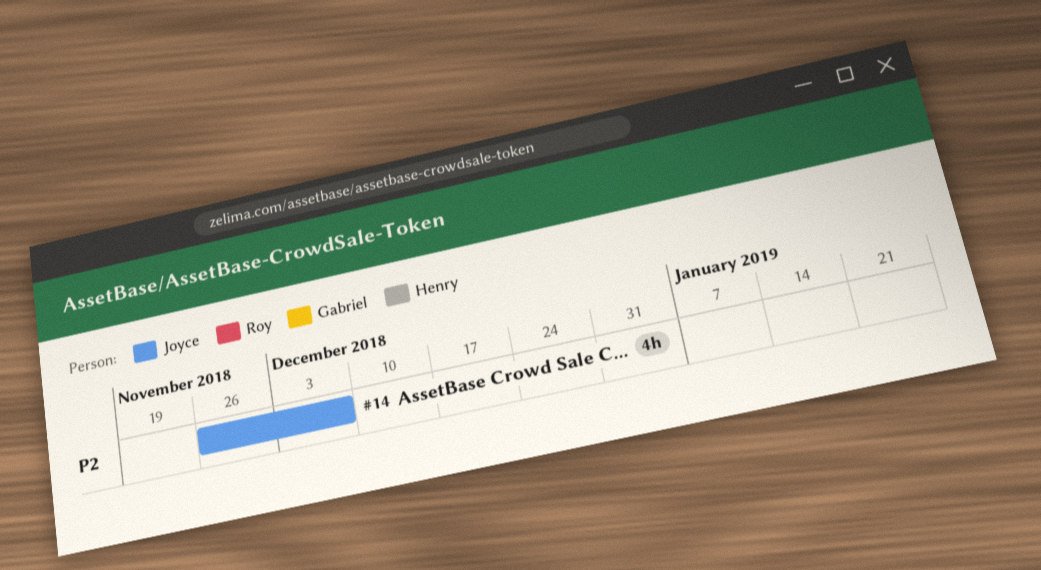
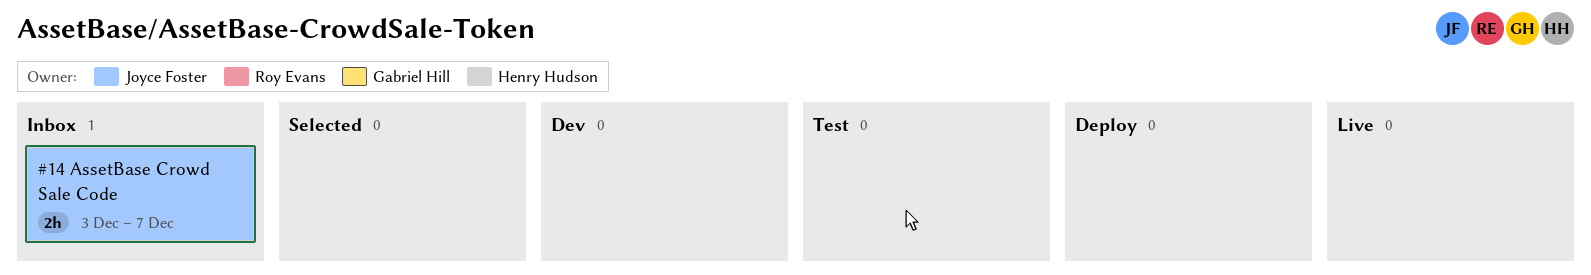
#14, estimate: 4h -> 2h
#14, start: Nov 26 -> Dec 3

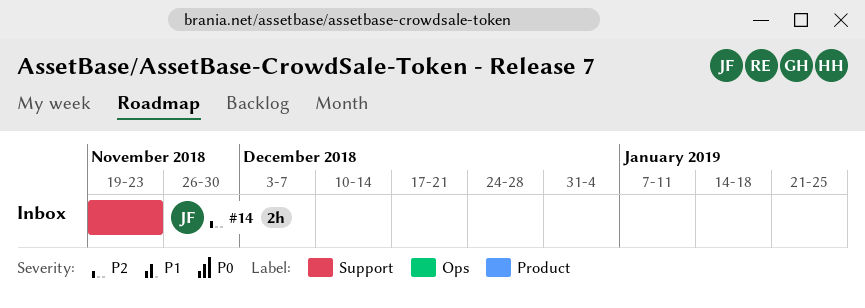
#14, start: Dec 3 -> Nov 19
#14, due: Dec 7 -> Nov 23

